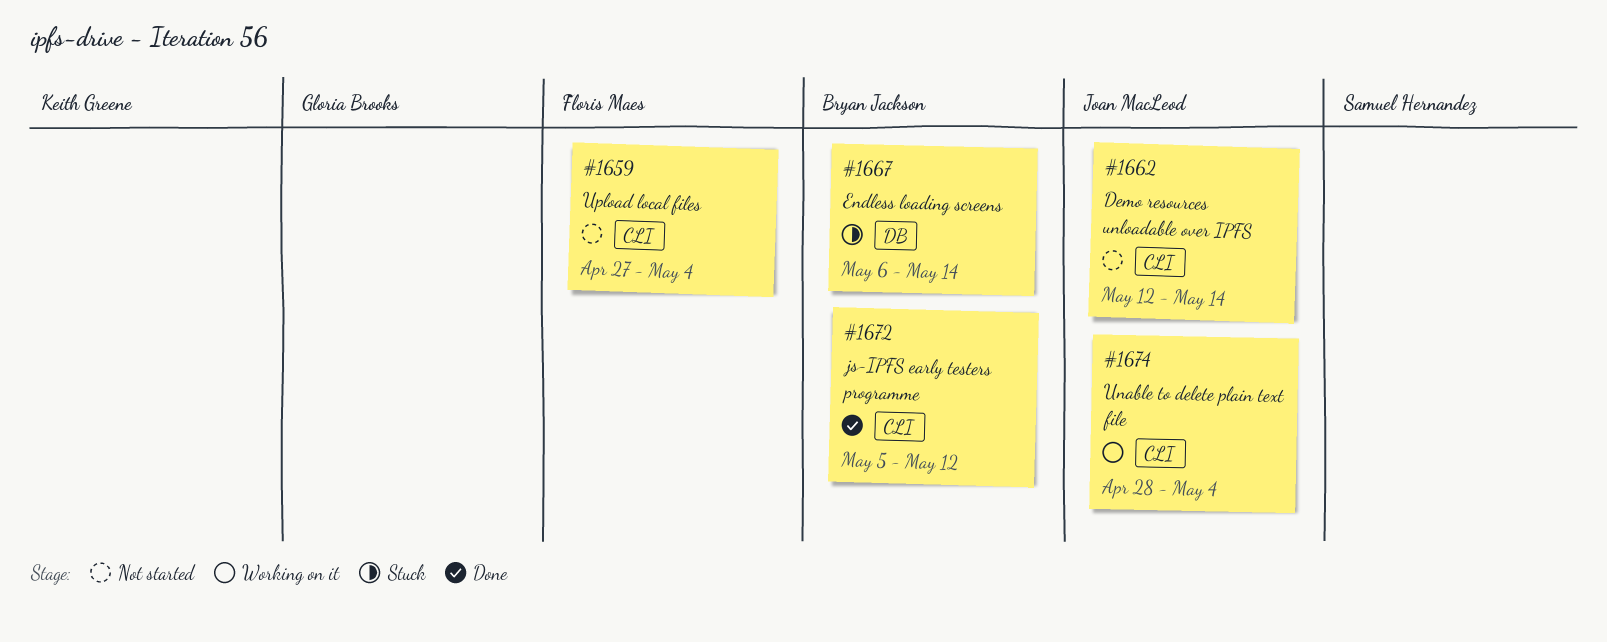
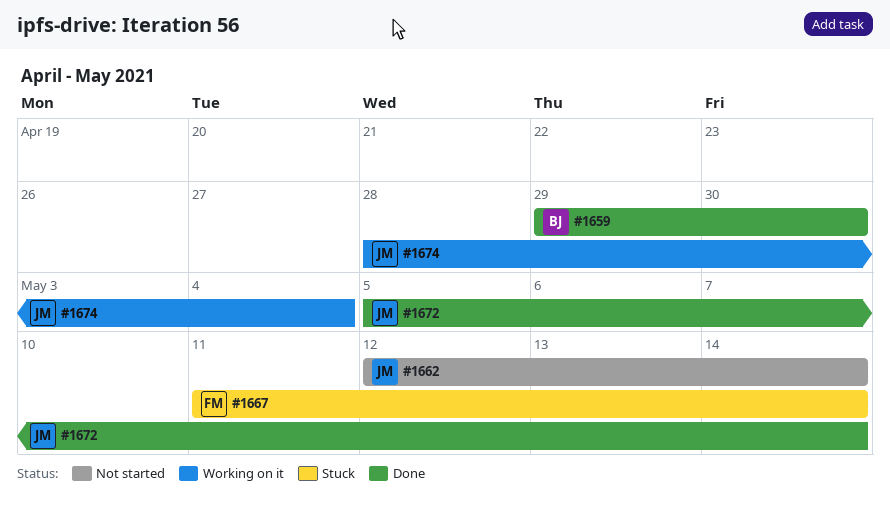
#1659, status: Not started -> Done
#1659, owner: Floris Maes -> Bryan Jackson
#1659, start: Apr 27 -> Apr 29
#1659, due: May 4 -> Apr 30
#1667, owner: Bryan Jackson -> Floris Maes
#1667, start: May 6 -> May 11
#1672, owner: Bryan Jackson -> Joan MacLeod
#1672, due: May 12 -> May 14

